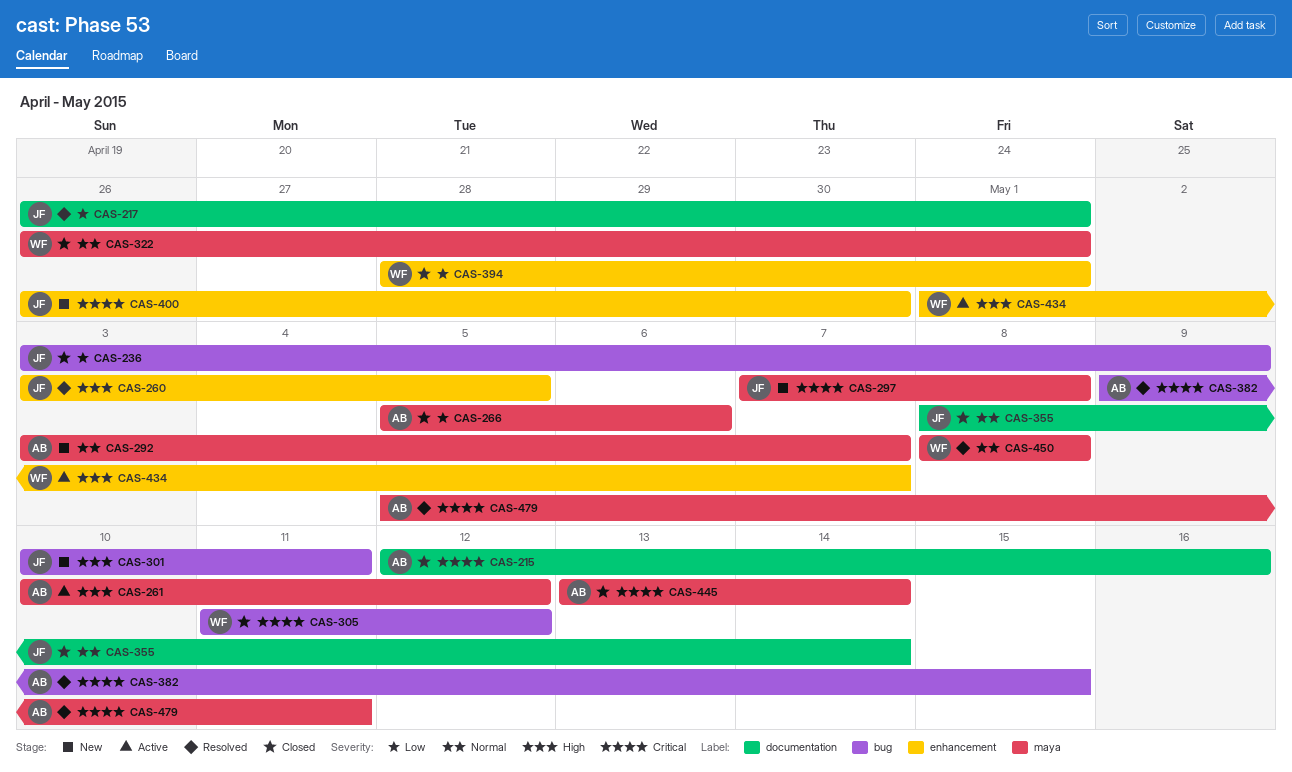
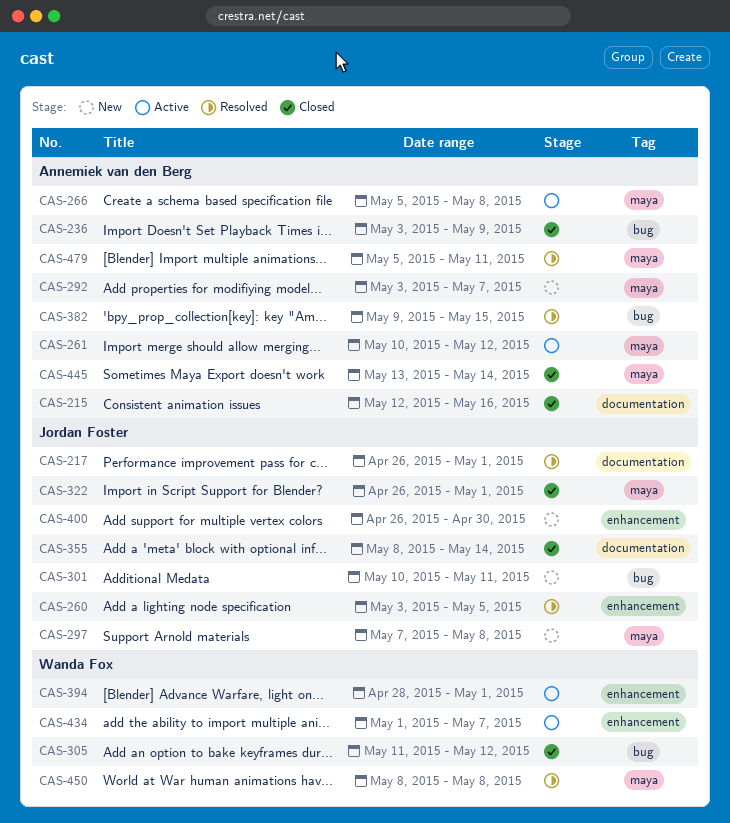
CAS-236, owner: Jordan Foster -> Annemiek van den Berg
CAS-266, status: Closed -> Active
CAS-266, due: May 6 -> May 8
CAS-322, owner: Wanda Fox -> Jordan Foster
CAS-394, status: Closed -> Active

